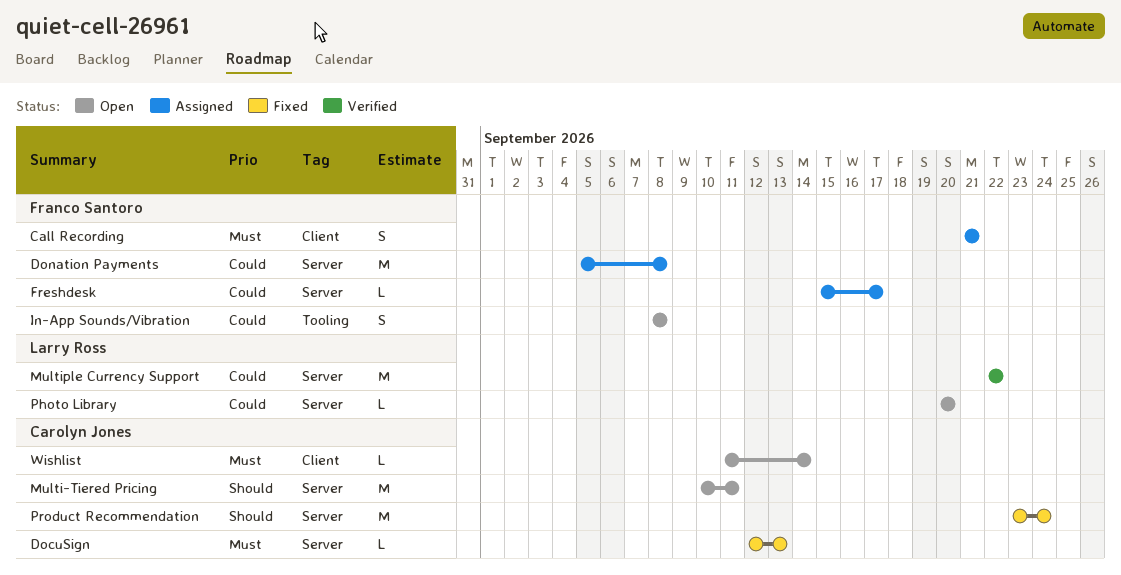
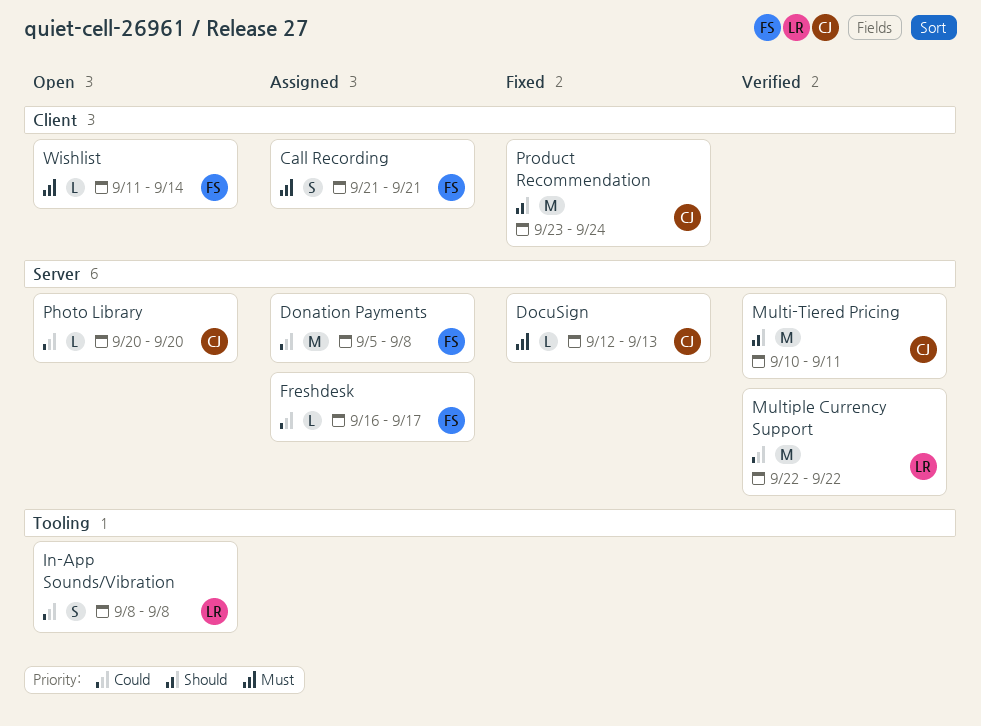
Freshdesk, start: Sep 15 -> Sep 16
In-App Sounds/Vibration, owner: Franco Santoro -> Larry Ross
Multi-Tiered Pricing, status: Open -> Verified
Photo Library, owner: Larry Ross -> Carolyn Jones
Product Recommendation, label: Server -> Client
Wishlist, owner: Carolyn Jones -> Franco Santoro

